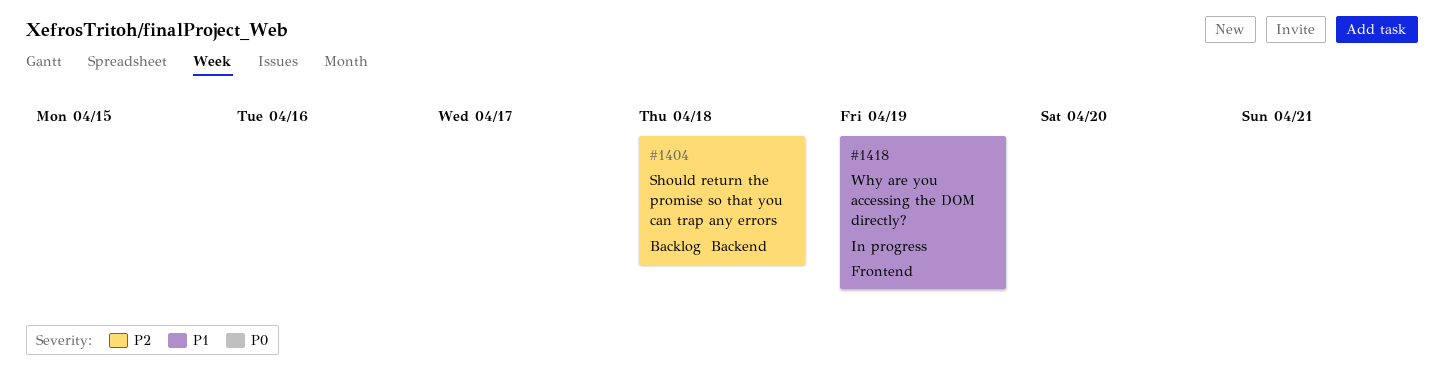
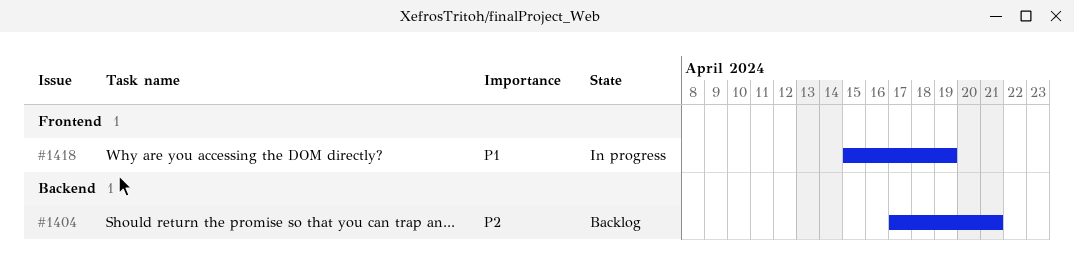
#1404, due: Apr 18 -> Apr 21

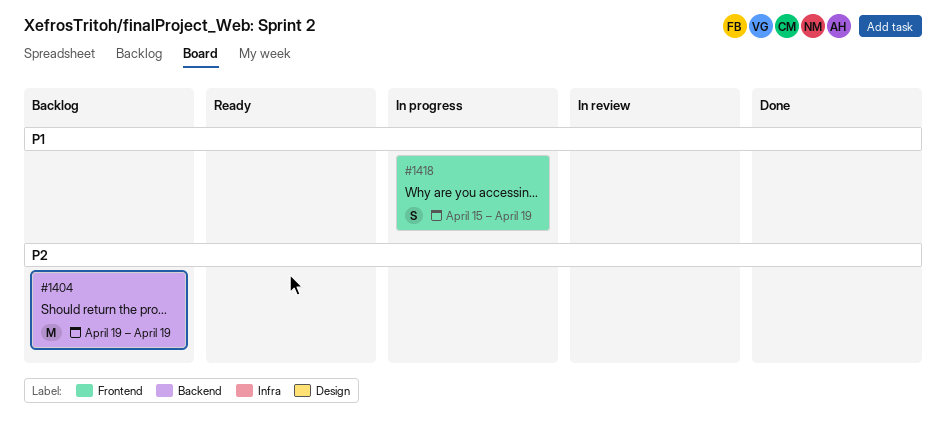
#1404, start: Apr 17 -> Apr 19
#1404, due: Apr 21 -> Apr 19

